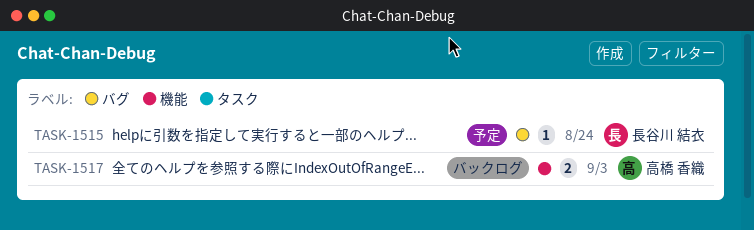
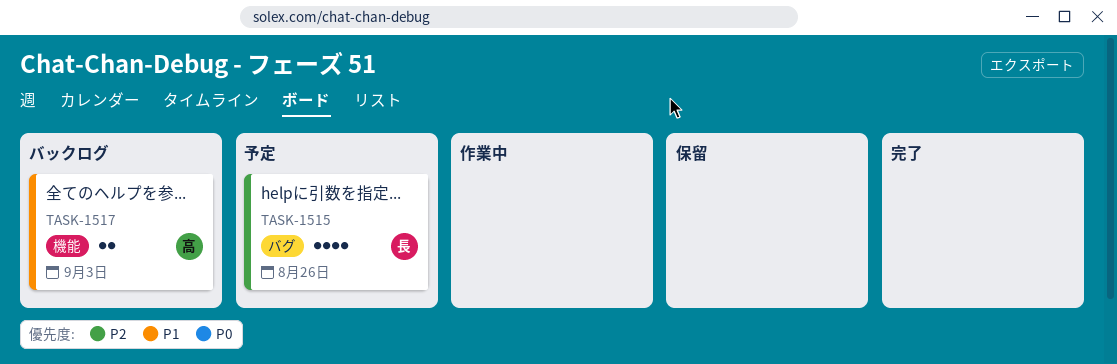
TASK-1515, estimate: 1 -> 4
TASK-1515, due: Aug 24 -> Aug 26

